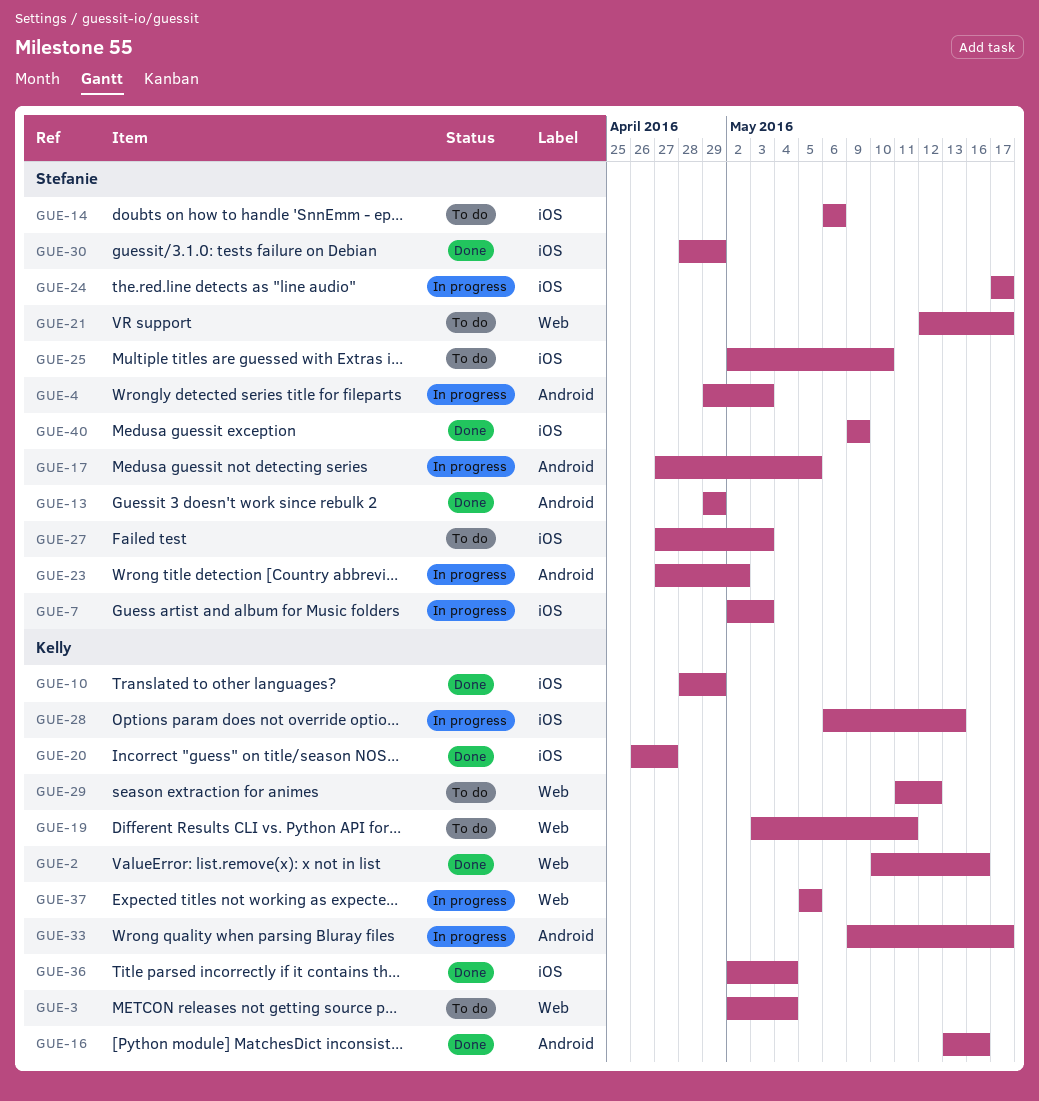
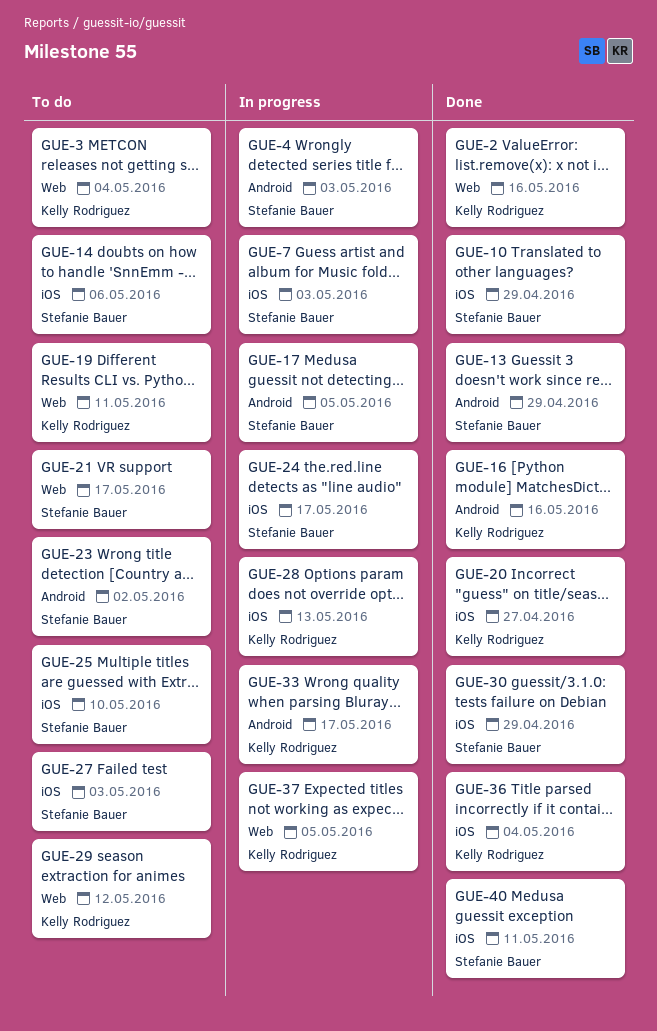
GUE-10, owner: Kelly Rodriguez -> Stefanie Bauer
GUE-23, status: In progress -> To do
GUE-40, due: May 9 -> May 11

